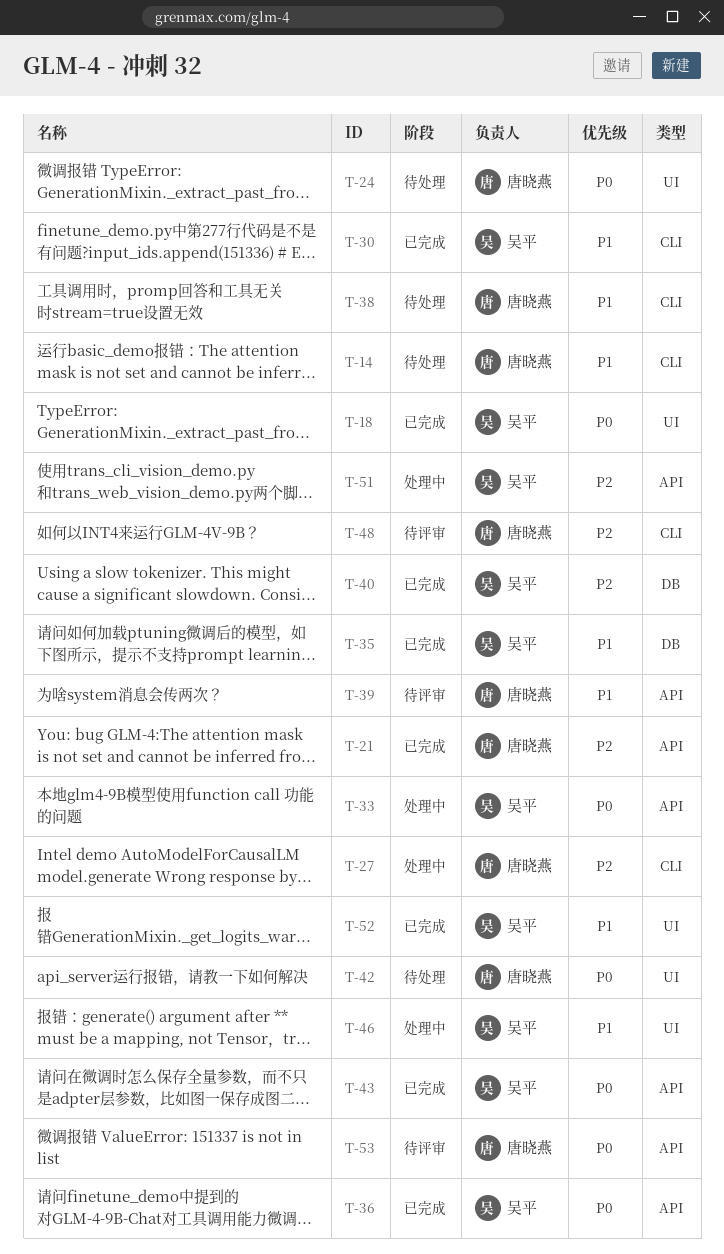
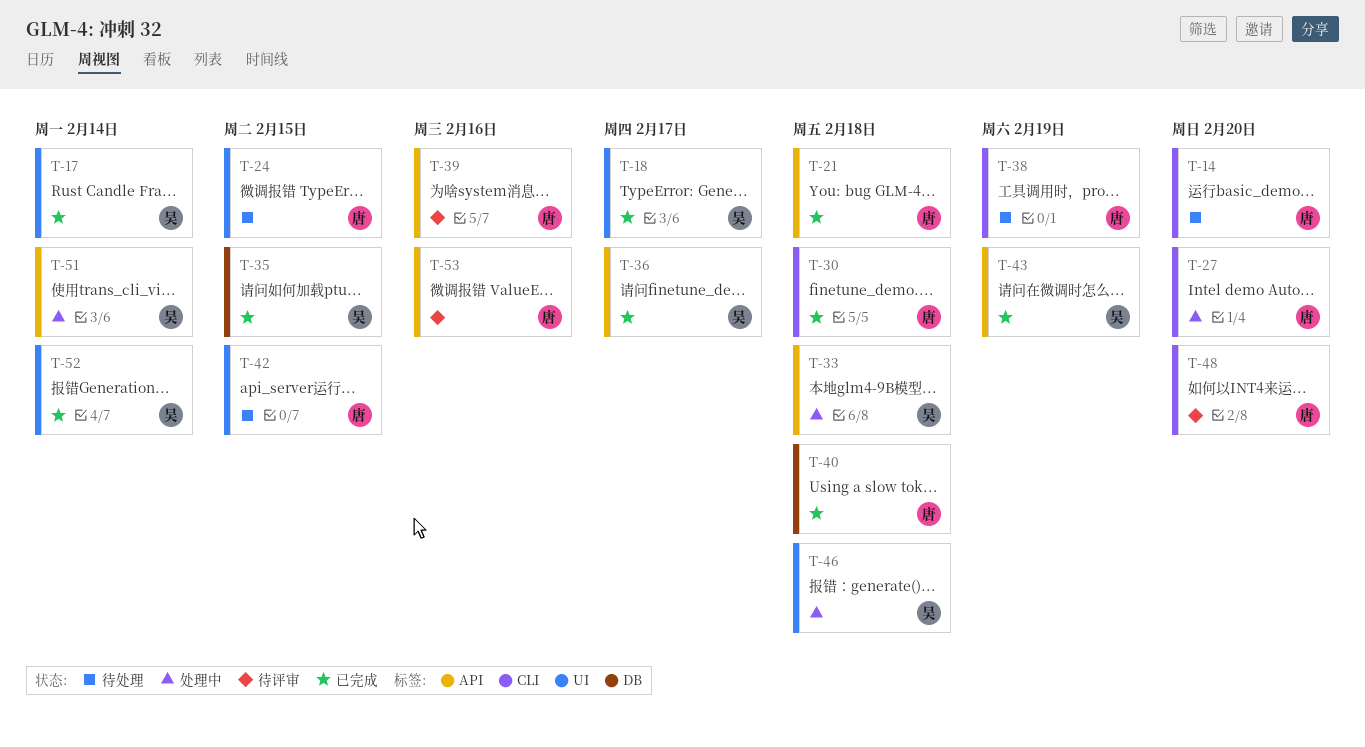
T-17: none -> present
T-30, owner: 吴平 -> 唐晓燕
T-40, owner: 吴平 -> 唐晓燕

